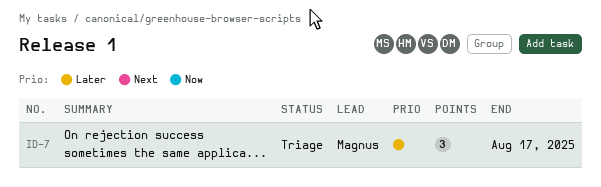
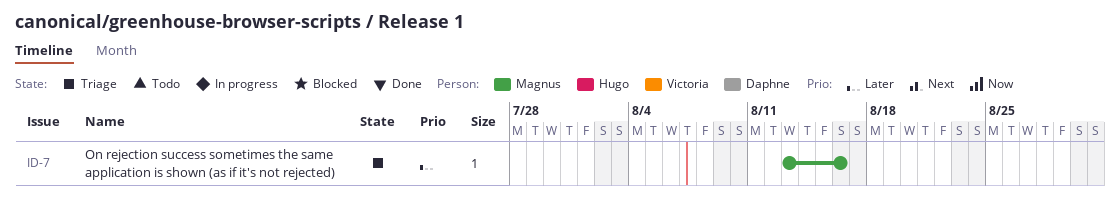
ID-7, estimate: 3 -> 1
ID-7, due: Aug 17 -> Aug 16

